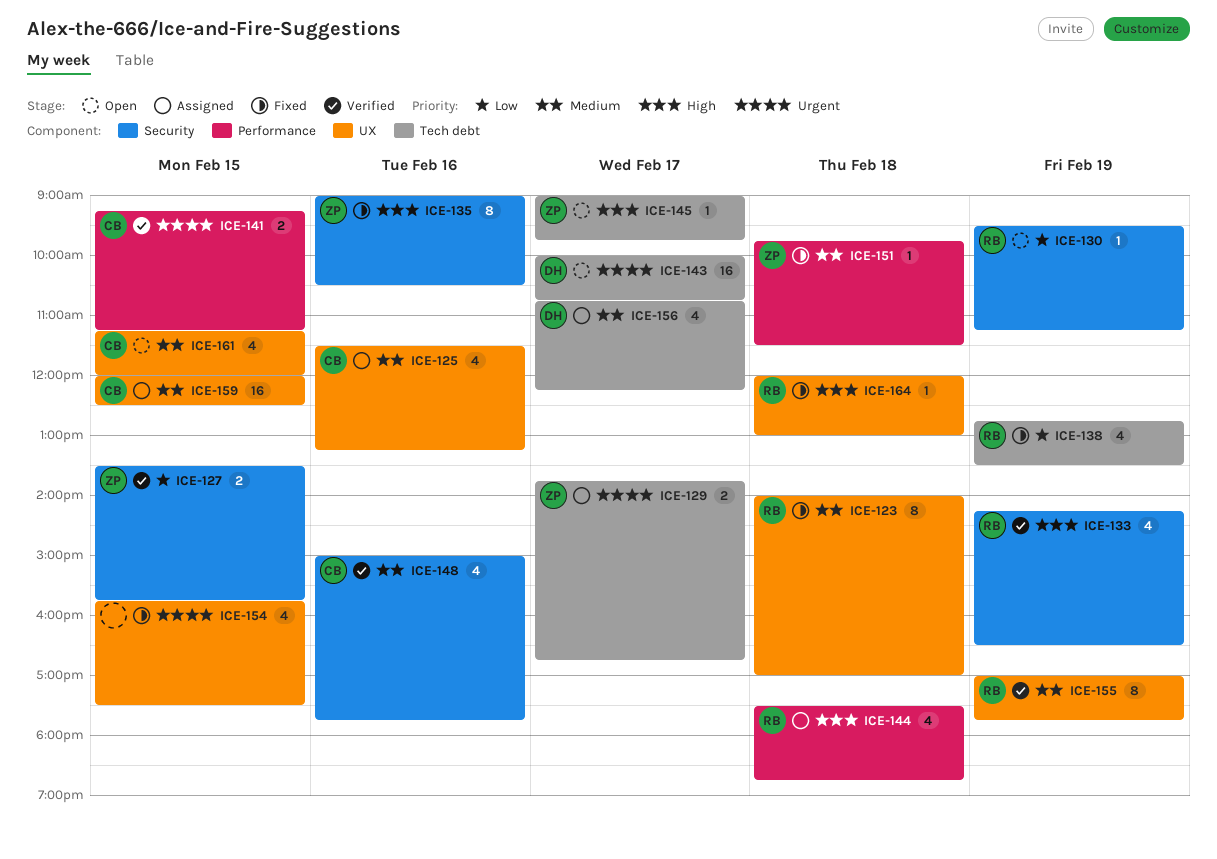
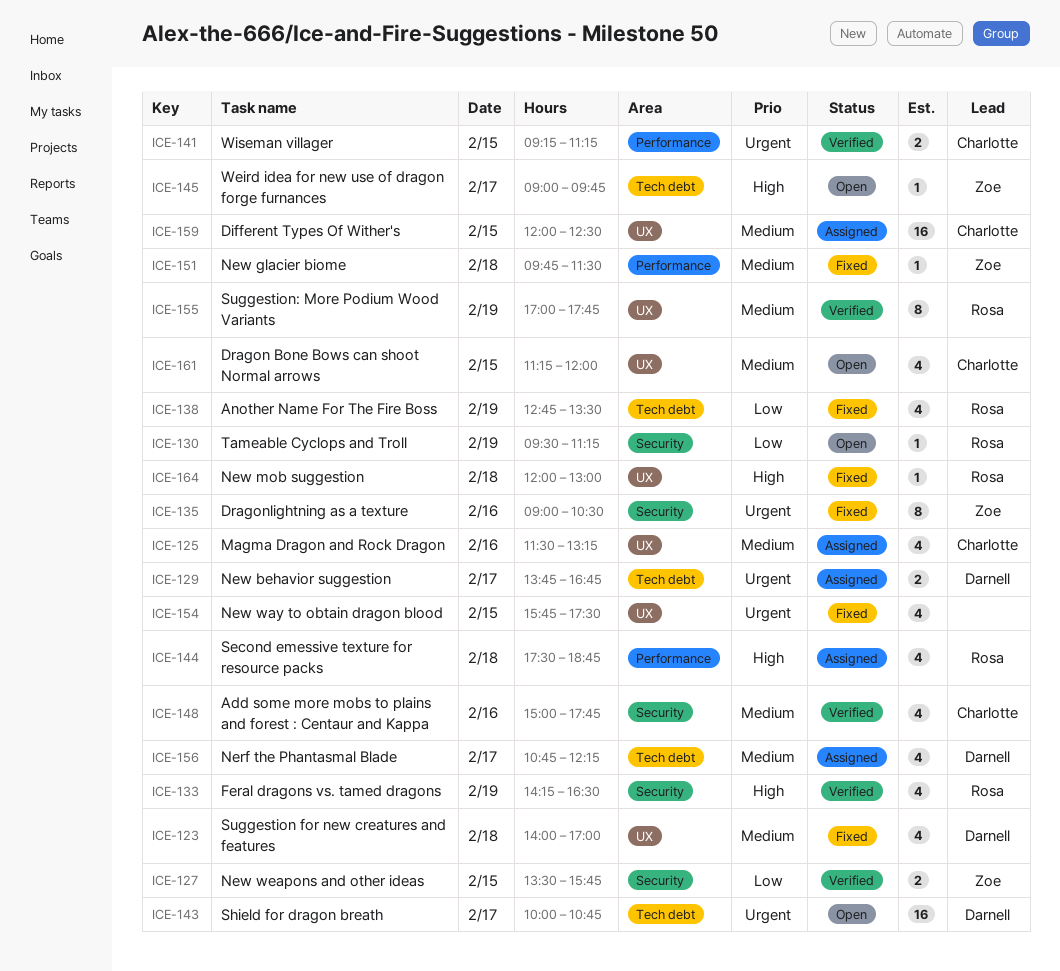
ICE-123, owner: Rosa -> Darnell
ICE-123, estimate: 8 -> 4
ICE-129, owner: Zoe -> Darnell
ICE-135, priority: High -> Urgent

